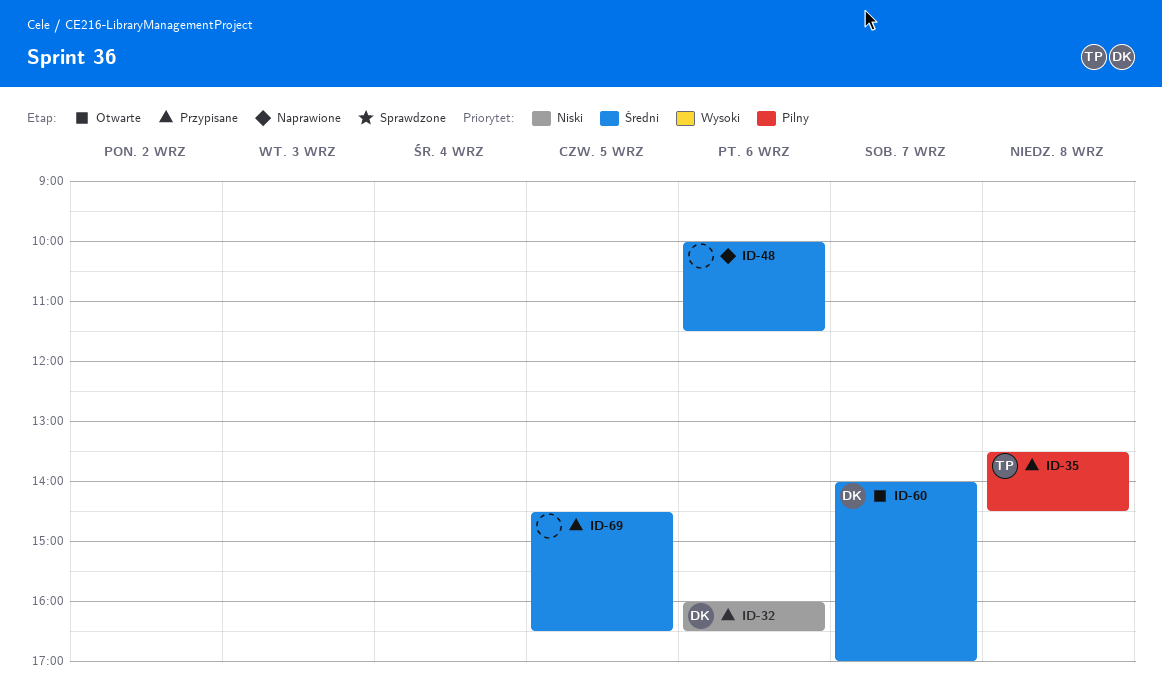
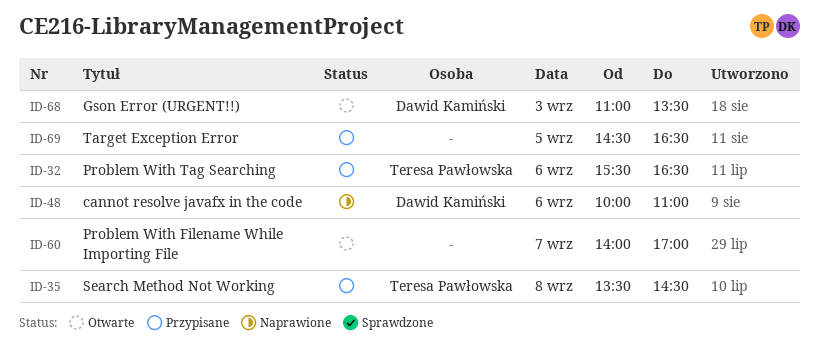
ID-32, owner: Dawid Kamiński -> Teresa Pawłowska
ID-32, begins: 16:00 -> 15:30
ID-48, owner: none -> Dawid Kamiński
ID-48, ends: 11:30 -> 11:00
ID-60, owner: Dawid Kamiński -> none
ID-68: none -> present

